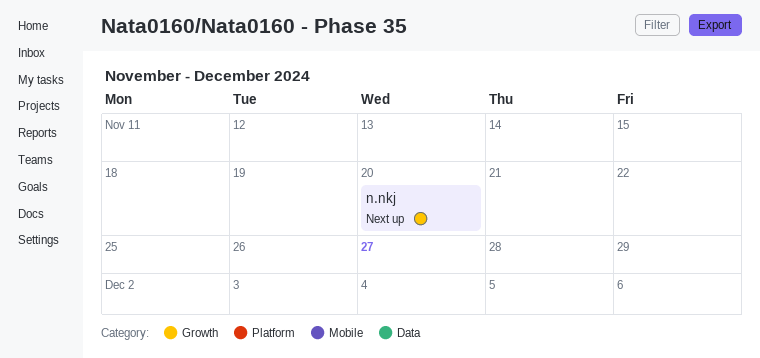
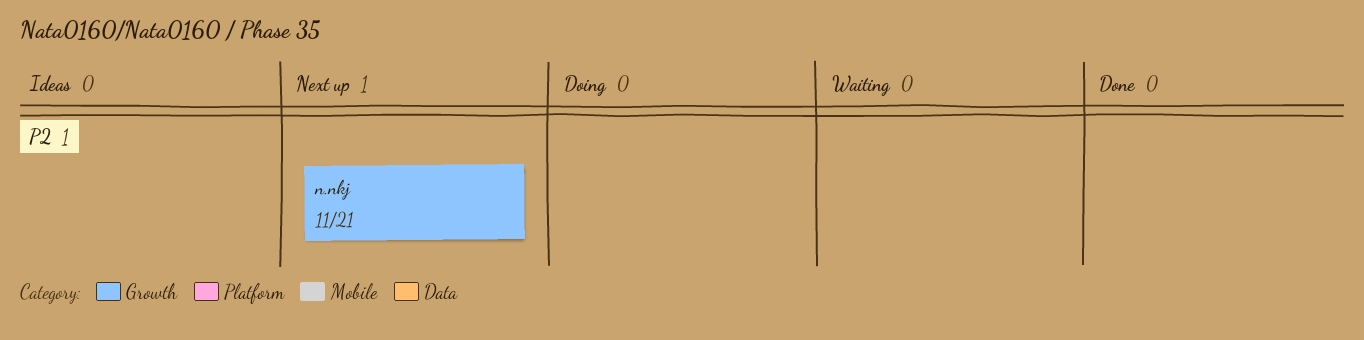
n.nkj, due: Nov 20 -> Nov 21

